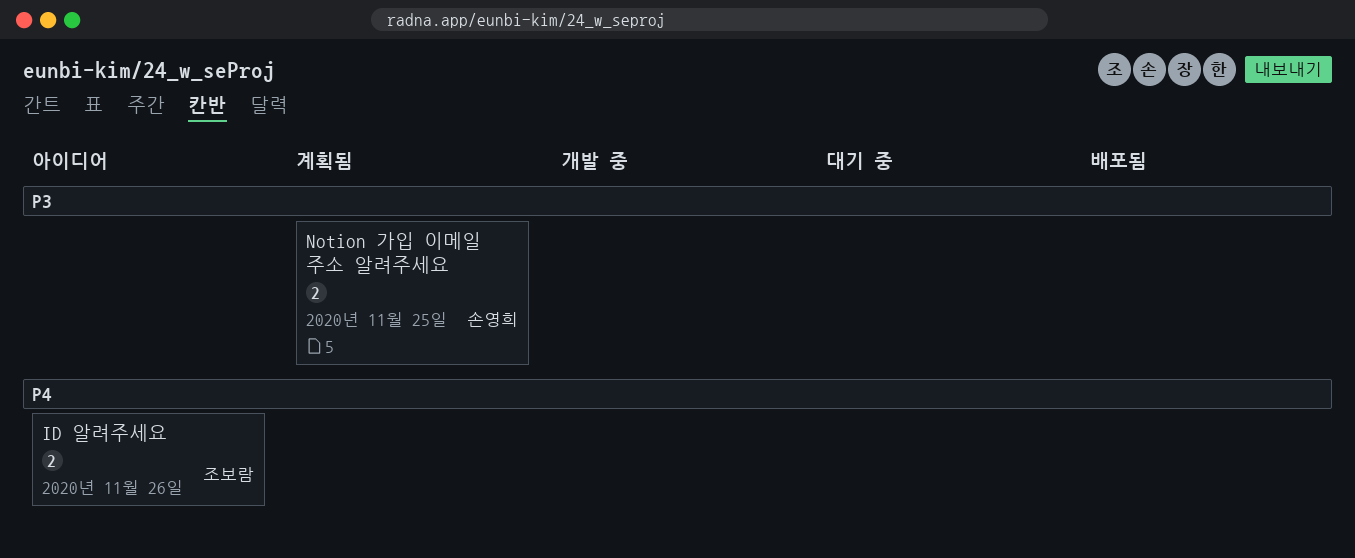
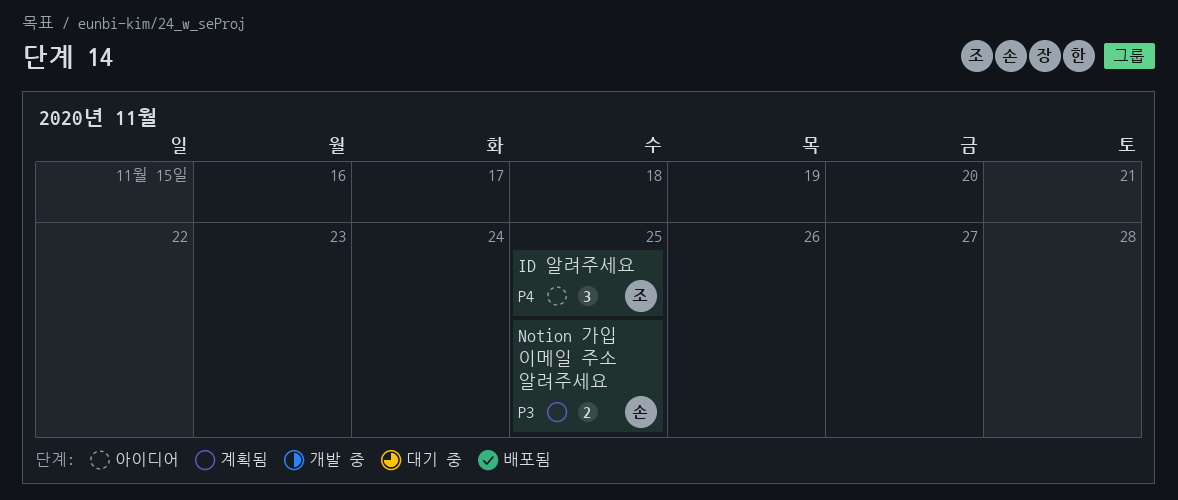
ID 알려주세요, estimate: 2 -> 3
ID 알려주세요, due: Nov 26 -> Nov 25

